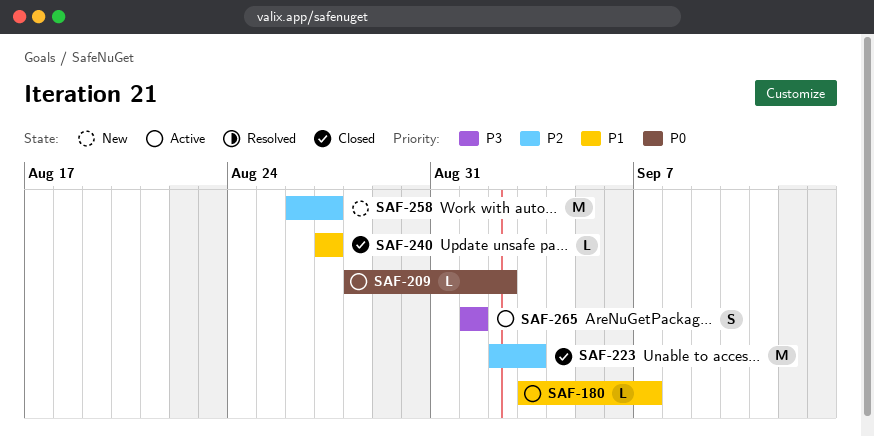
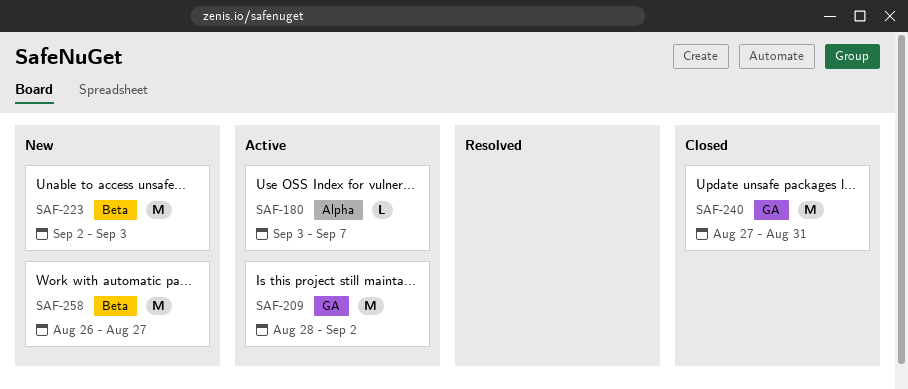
SAF-209, estimate: L -> M
SAF-223, status: Closed -> New
SAF-240, estimate: L -> M
SAF-240, due: Aug 27 -> Aug 31
SAF-265: present -> none

